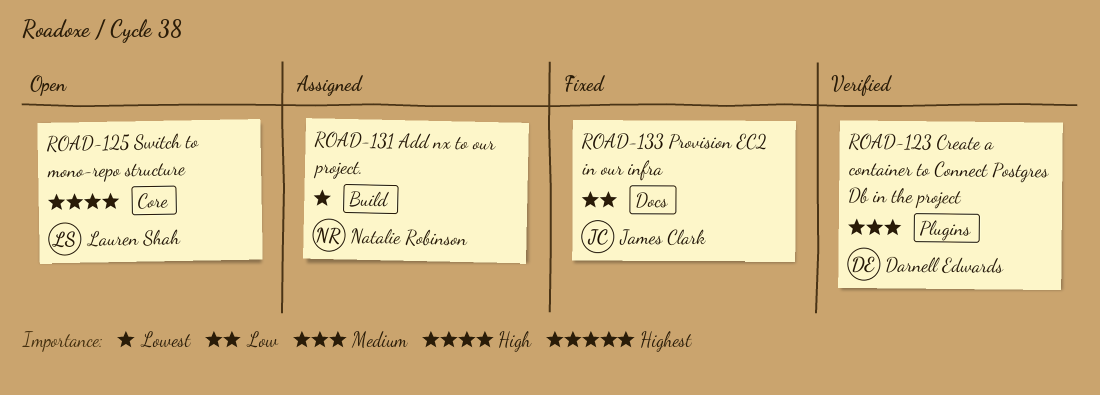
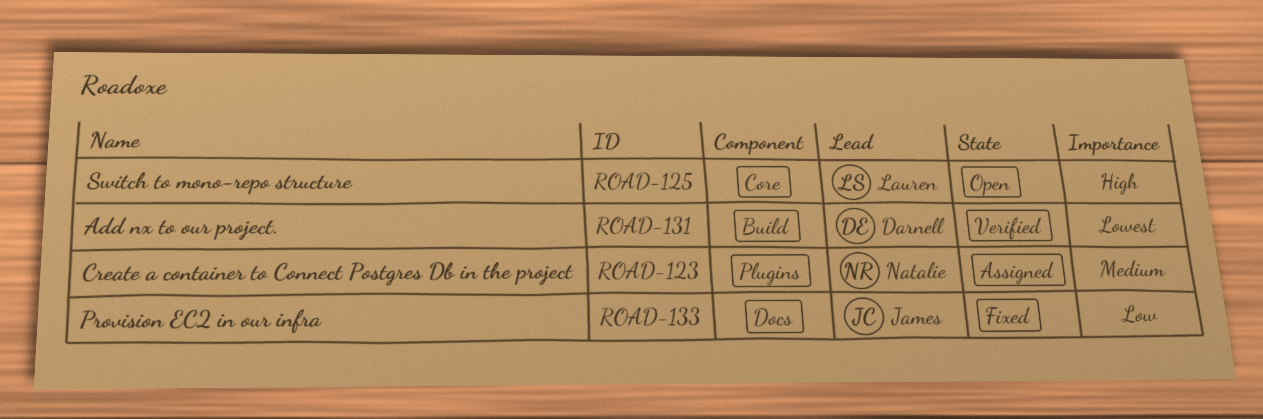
ROAD-123, status: Verified -> Assigned
ROAD-123, owner: Darnell Edwards -> Natalie Robinson
ROAD-131, status: Assigned -> Verified
ROAD-131, owner: Natalie Robinson -> Darnell Edwards

